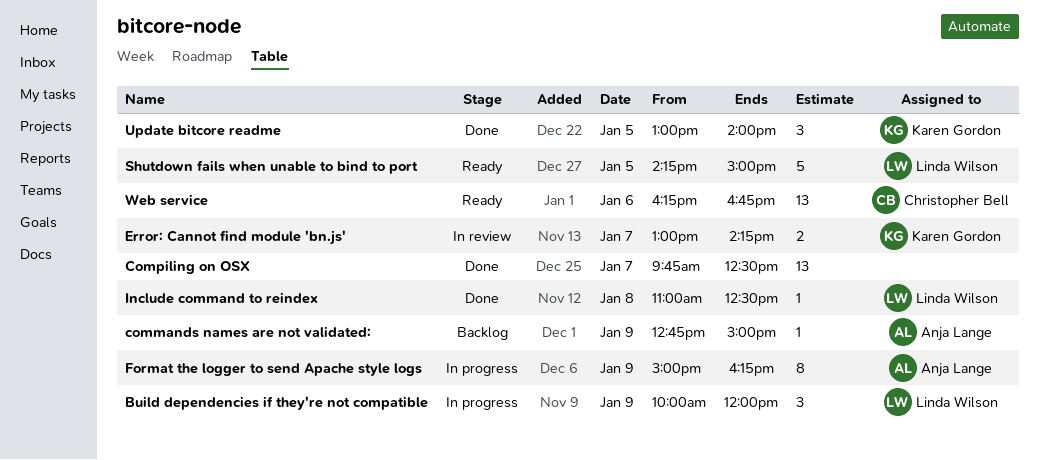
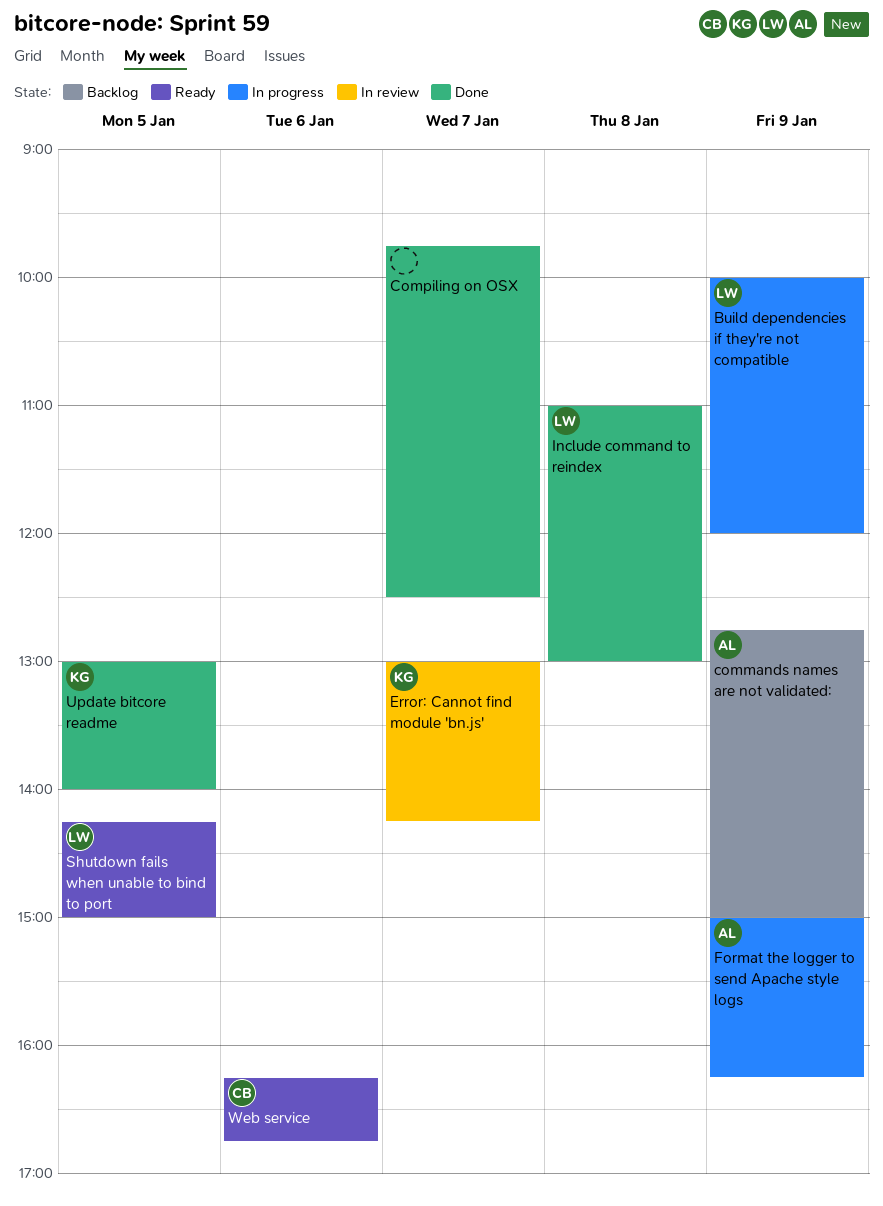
Include command to reindex, ends: 12:30 -> 13:00

